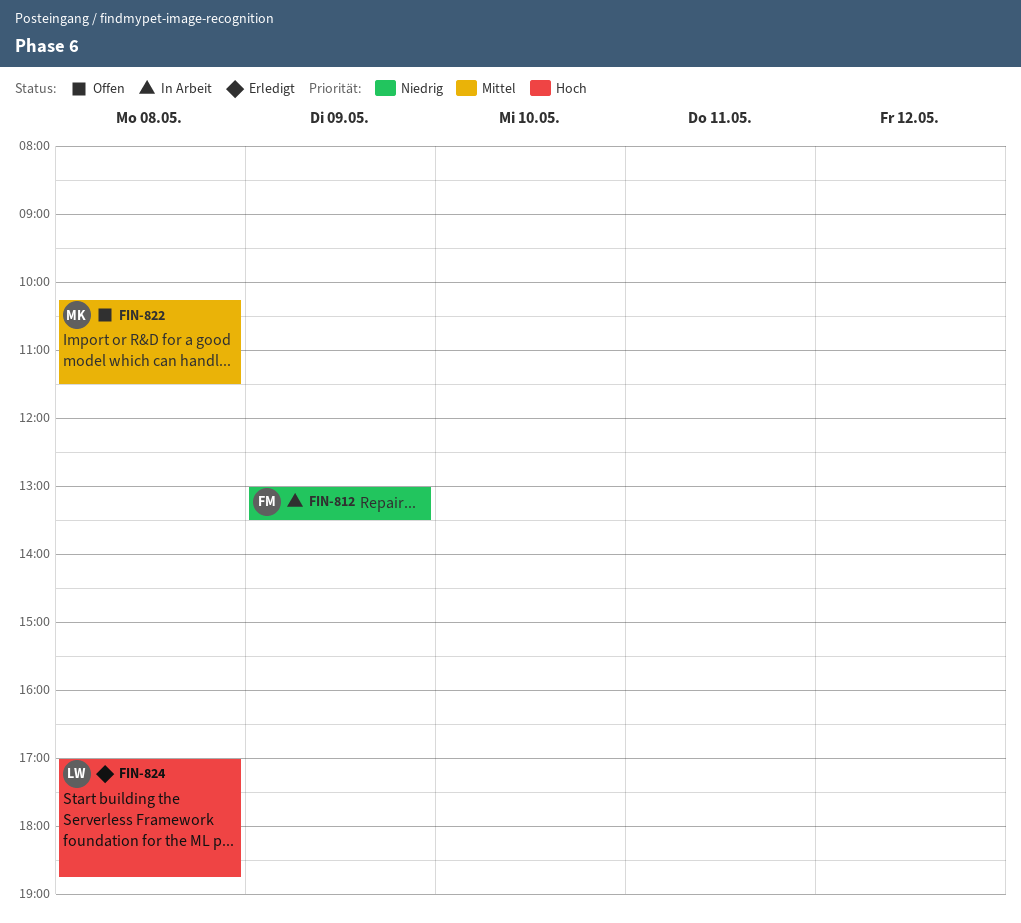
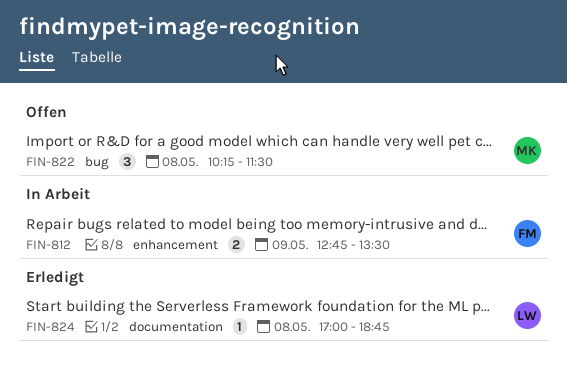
FIN-812, begins: 13:00 -> 12:45

